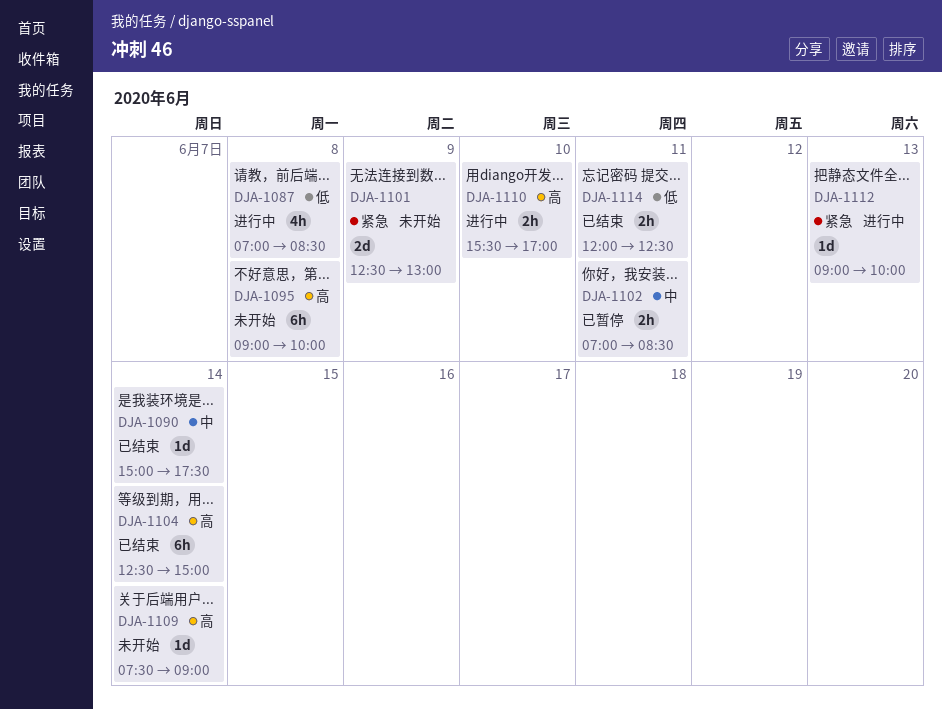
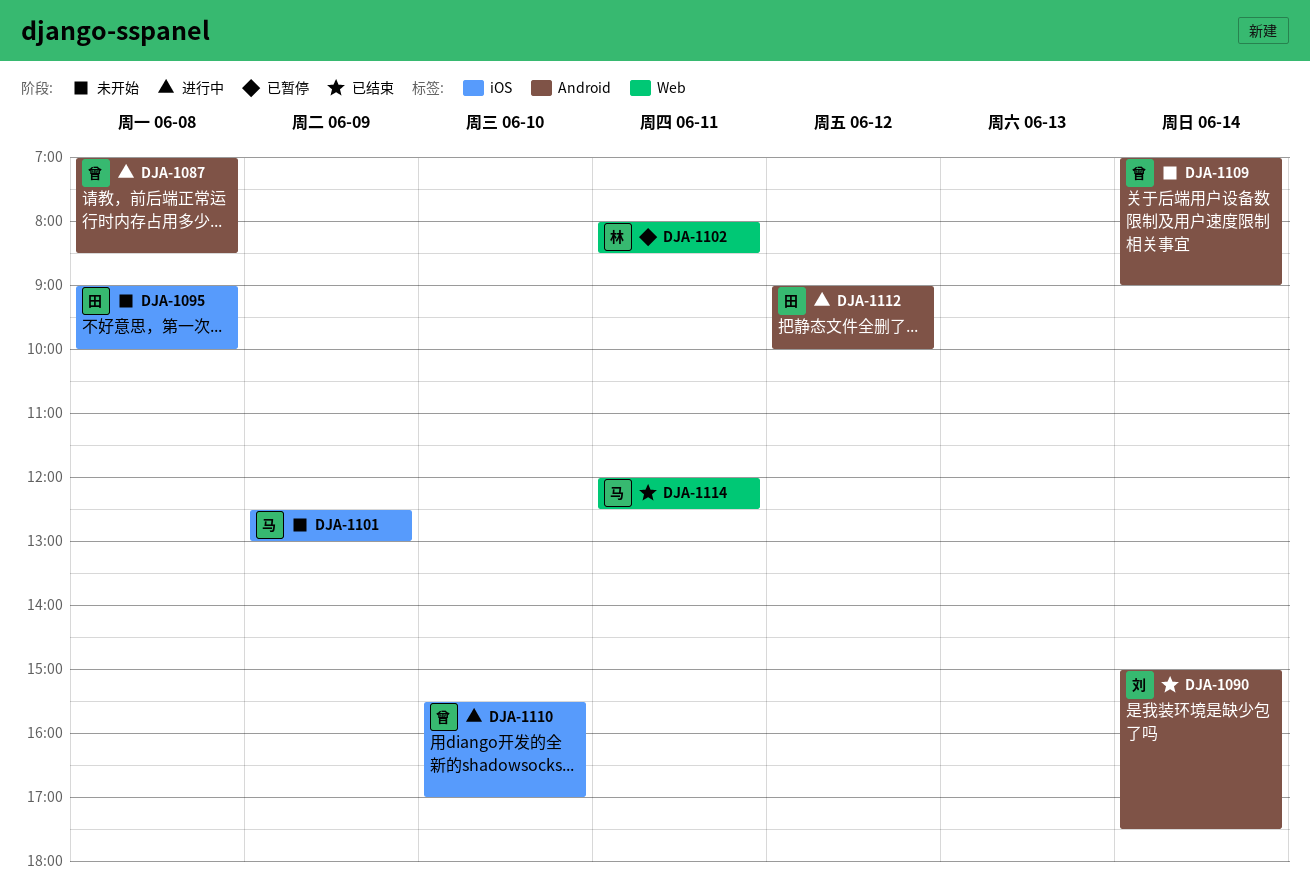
DJA-1102, begins: 07:00 -> 08:00
DJA-1104: present -> none
DJA-1109, begins: 07:30 -> 07:00
DJA-1112, day: Jun 13 -> Jun 12

